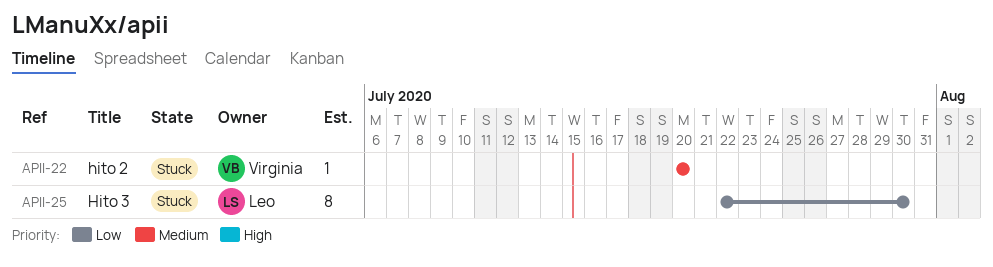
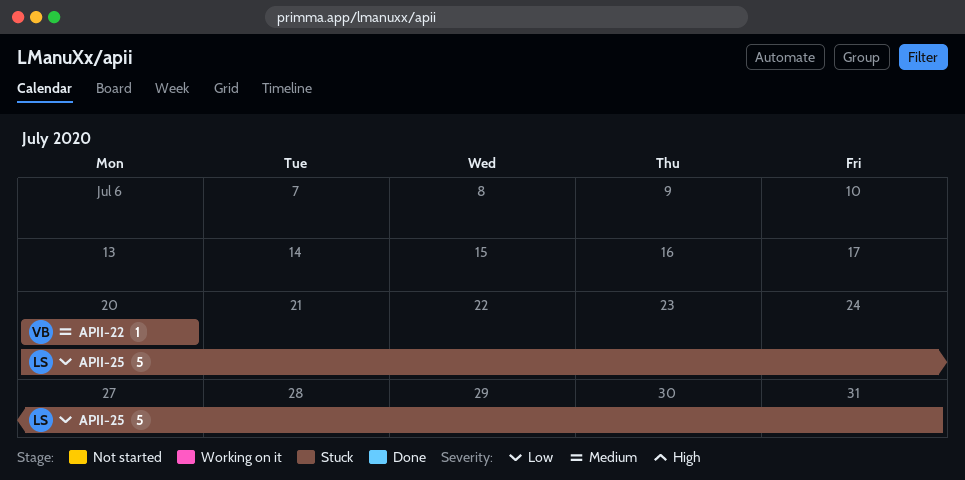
APII-25, estimate: 8 -> 5
APII-25, start: Jul 22 -> Jul 20
APII-25, due: Jul 30 -> Jul 31

